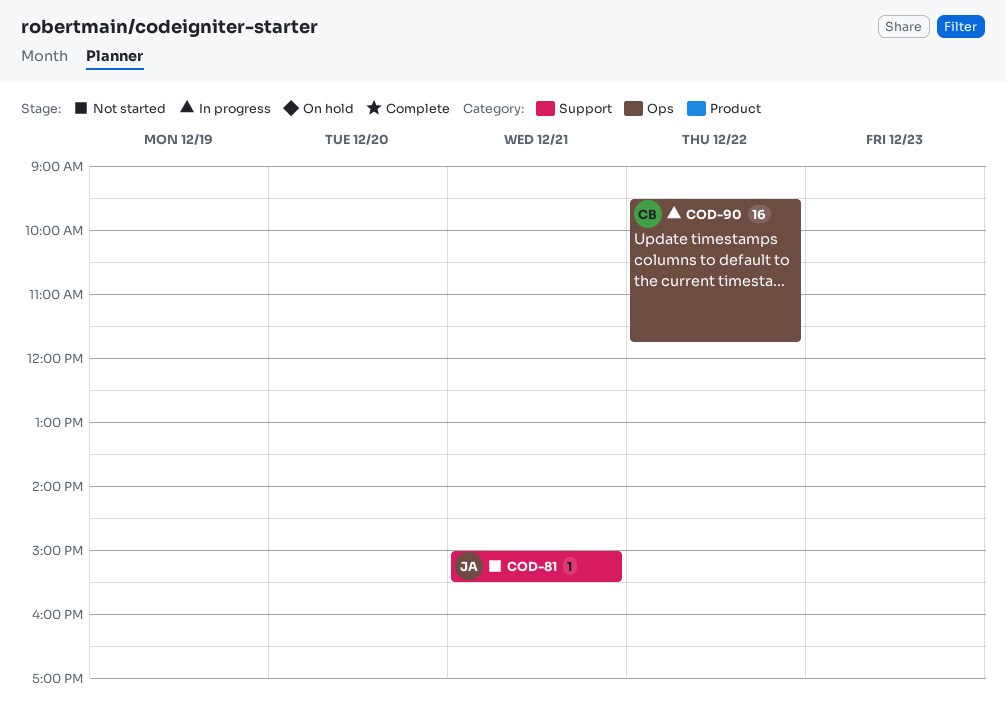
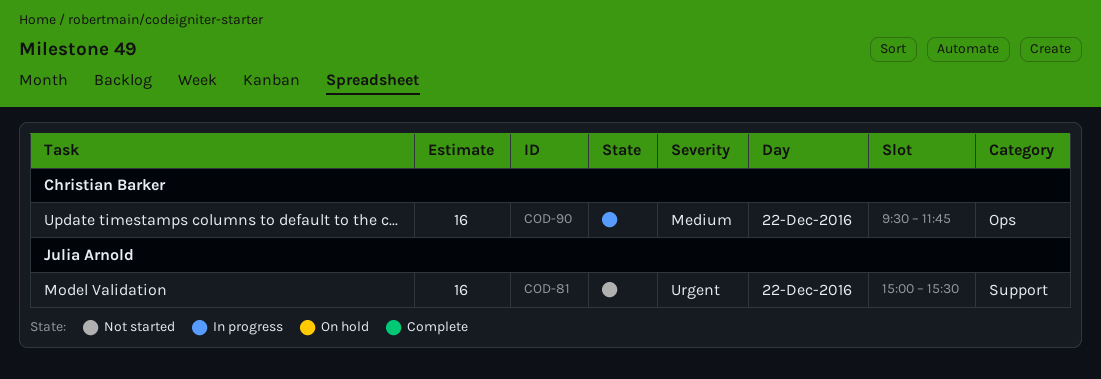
COD-81, estimate: 1 -> 16
COD-81, day: Dec 21 -> Dec 22

